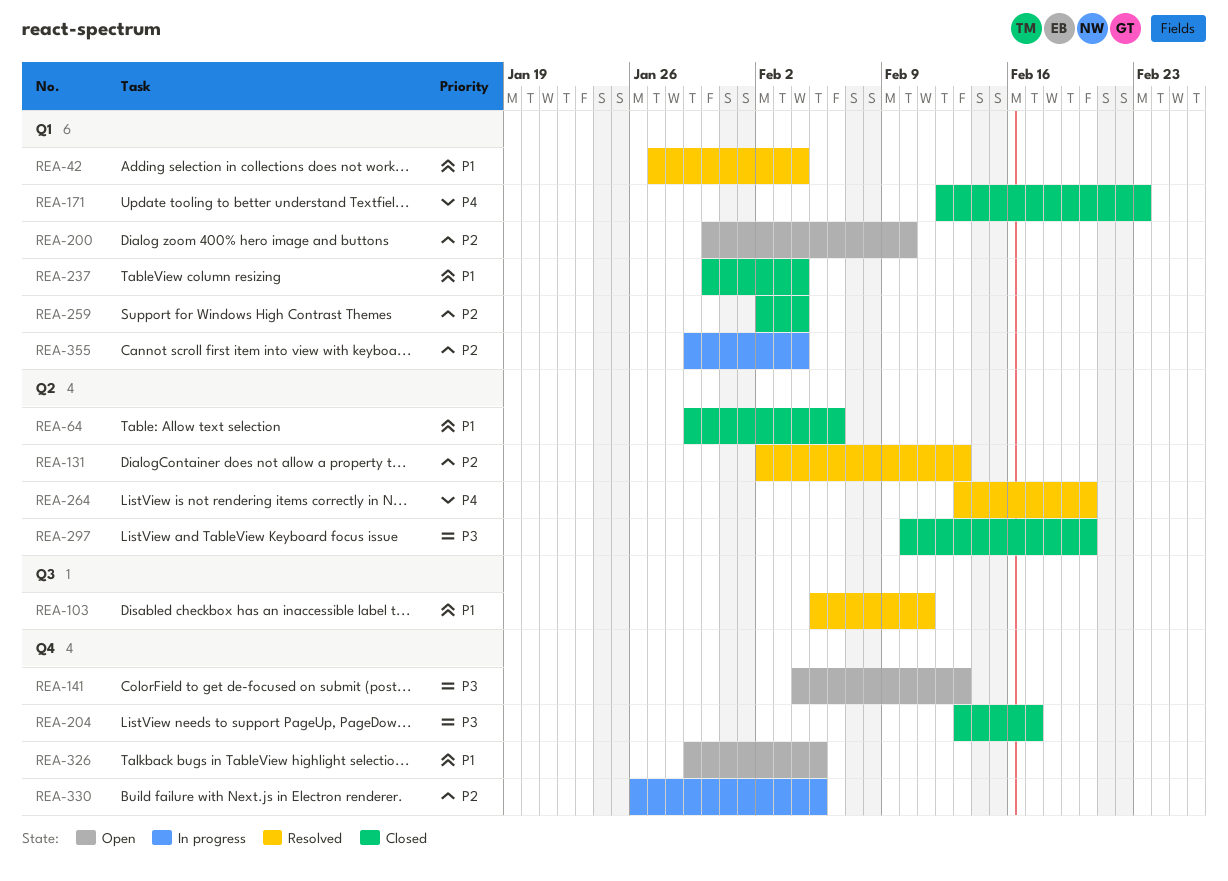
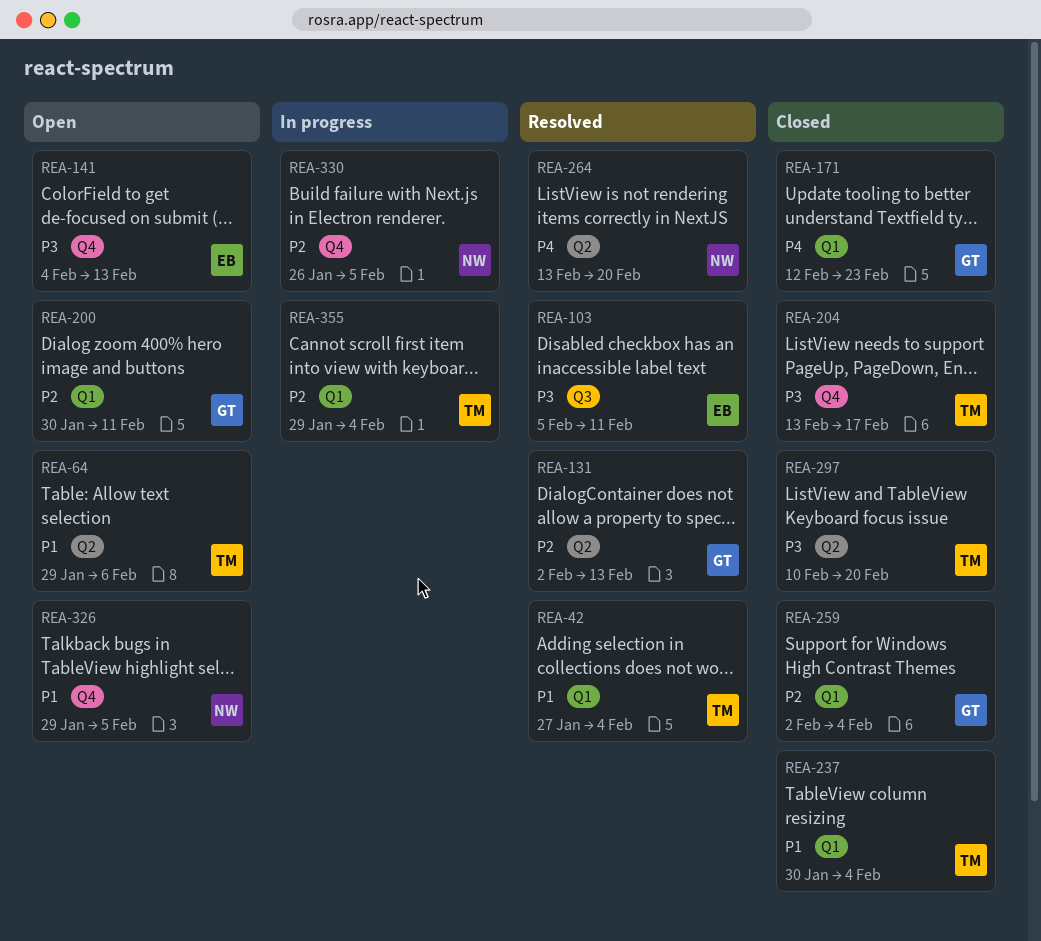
REA-64, status: Closed -> Open
REA-103, priority: P1 -> P3
REA-200, due: Feb 10 -> Feb 11

